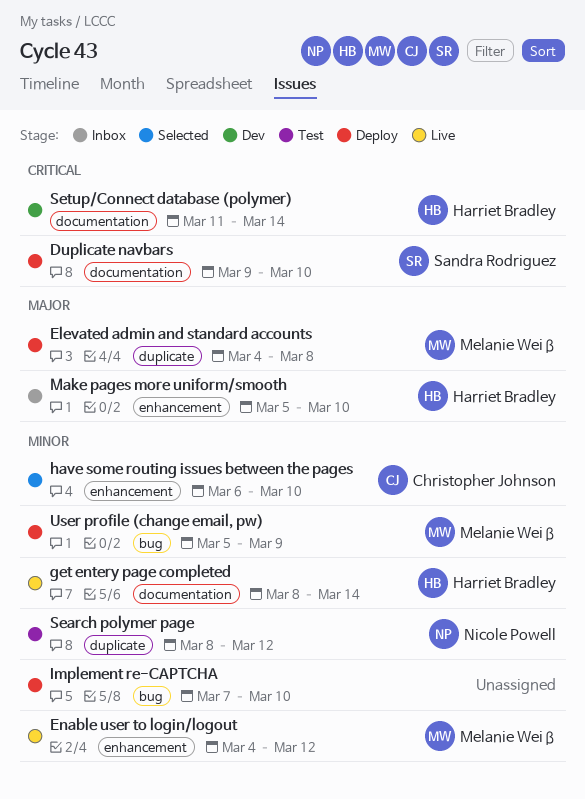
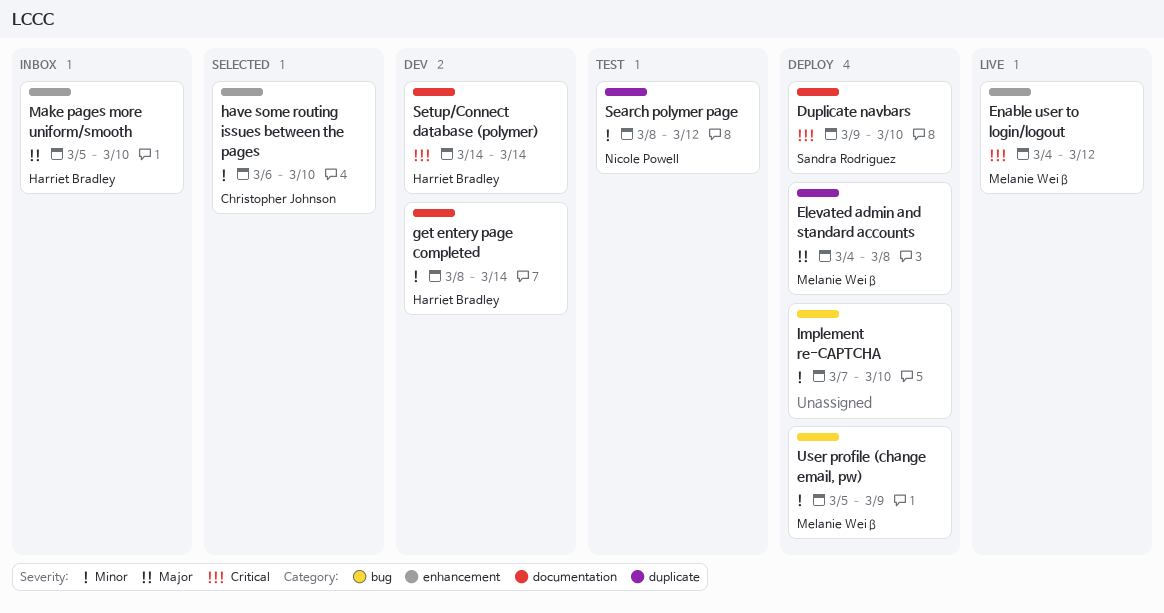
Enable user to login/logout, priority: Minor -> Critical
get entery page completed, status: Live -> Dev
Setup/Connect database (polymer), start: Mar 11 -> Mar 14

